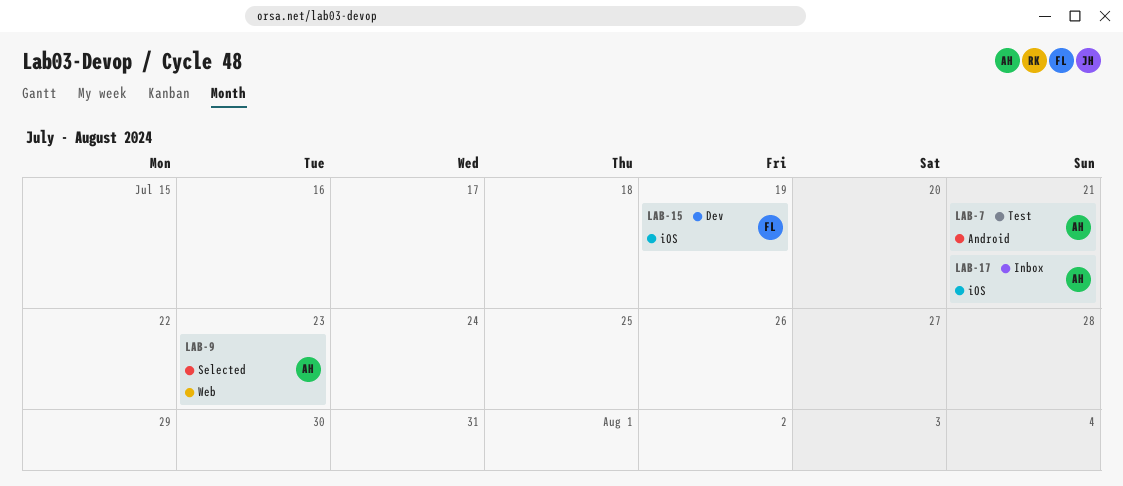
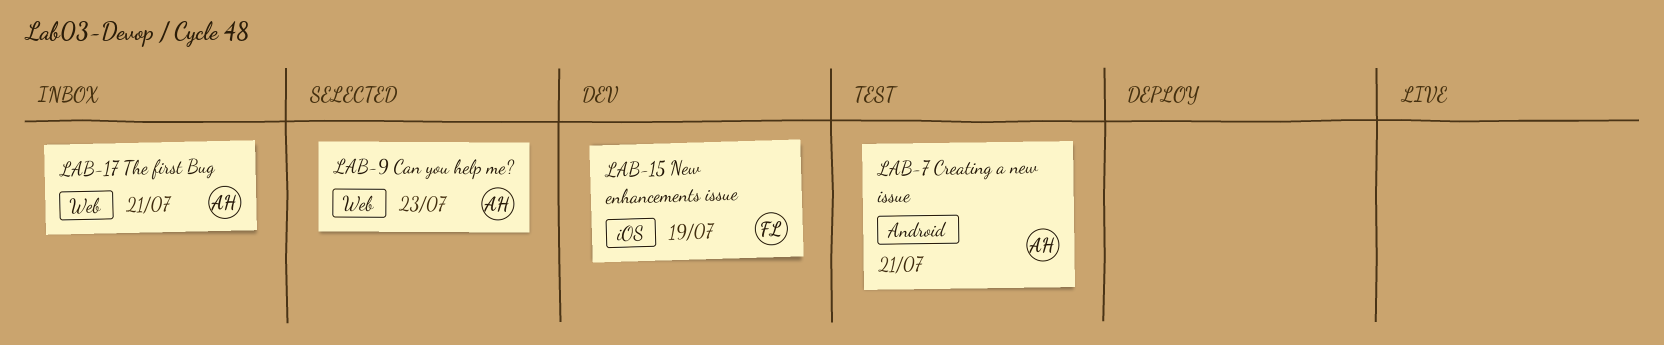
LAB-17, label: iOS -> Web

